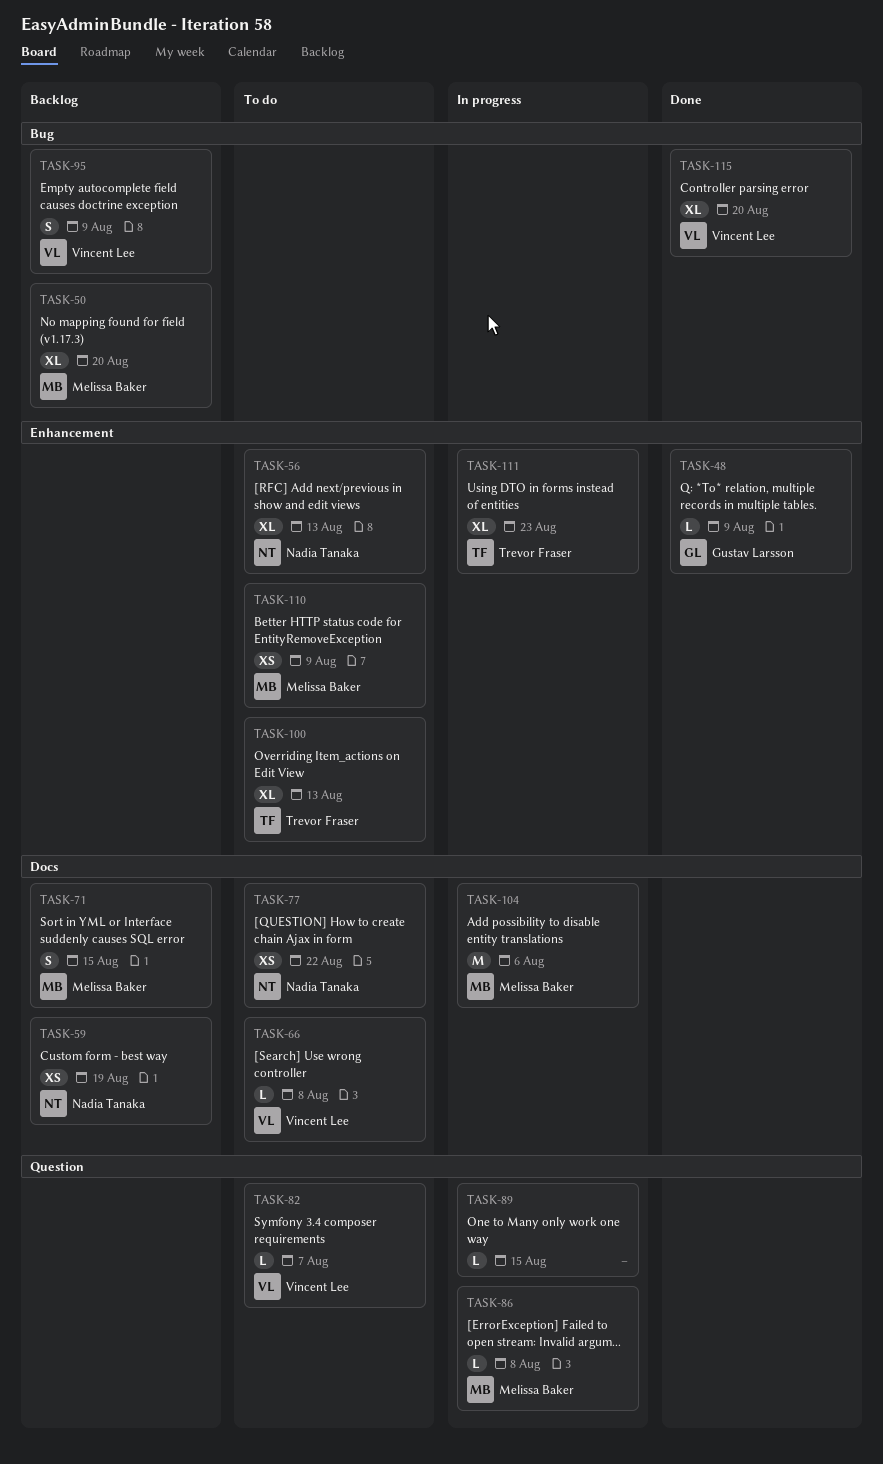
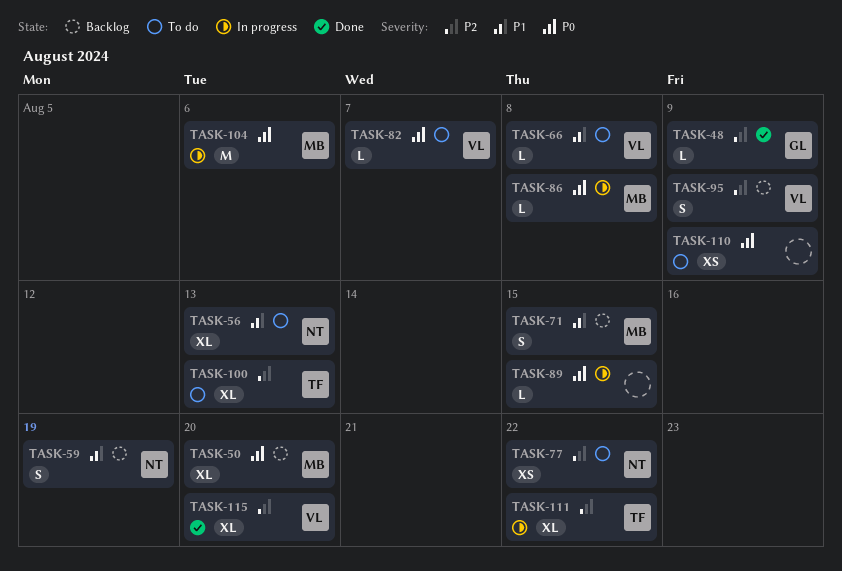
TASK-59, estimate: XS -> S
TASK-110, owner: Melissa Baker -> none
TASK-111, due: Aug 23 -> Aug 22

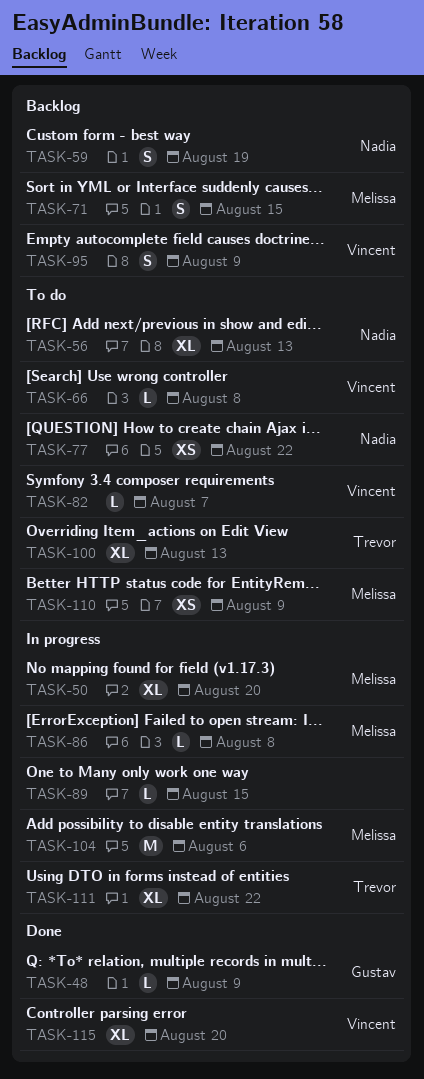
TASK-50, status: Backlog -> In progress
TASK-110, owner: none -> Melissa

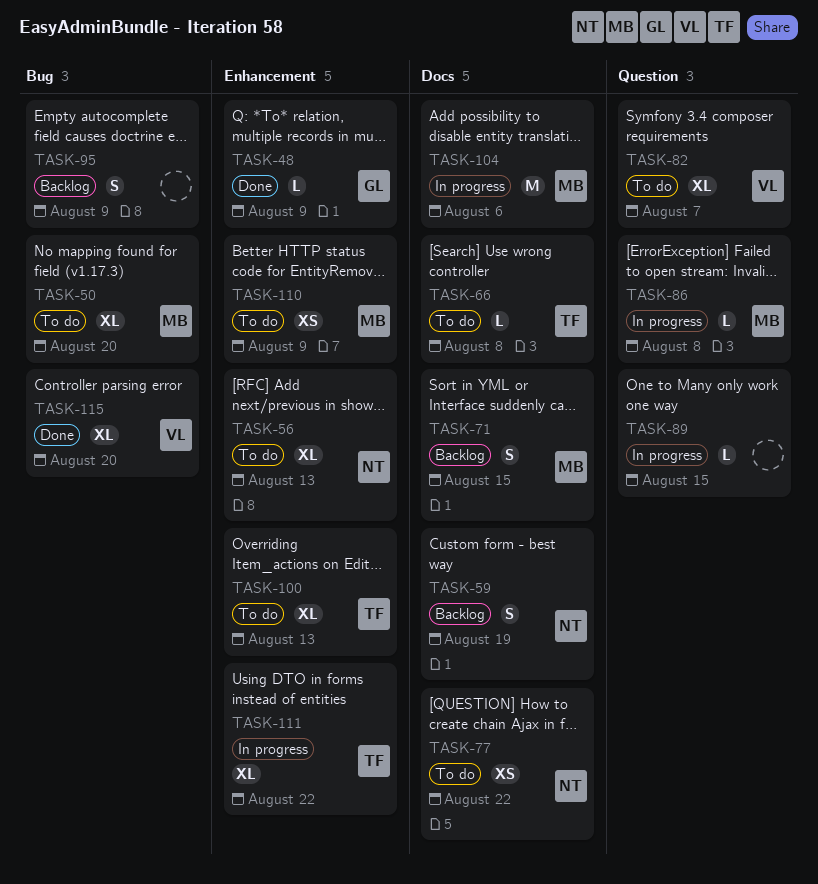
TASK-50, status: In progress -> To do
TASK-66, owner: Vincent -> Trevor
TASK-82, estimate: L -> XL
TASK-95, owner: Vincent -> none

